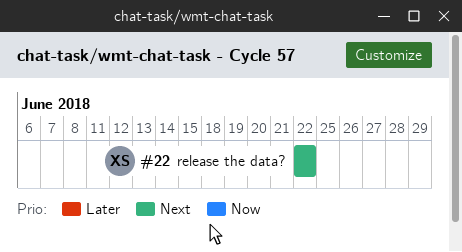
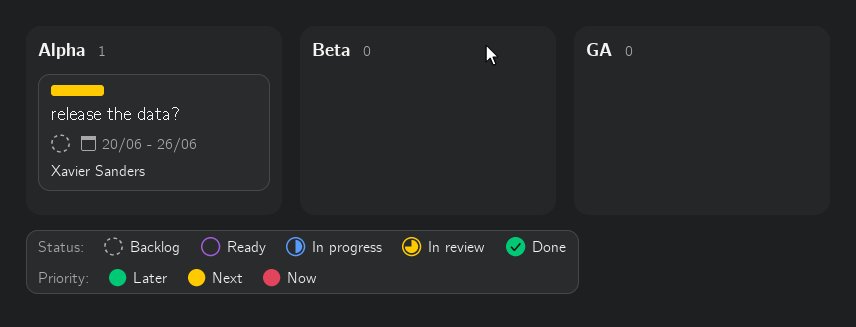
release the data?, start: Jun 22 -> Jun 20
release the data?, due: Jun 22 -> Jun 26

